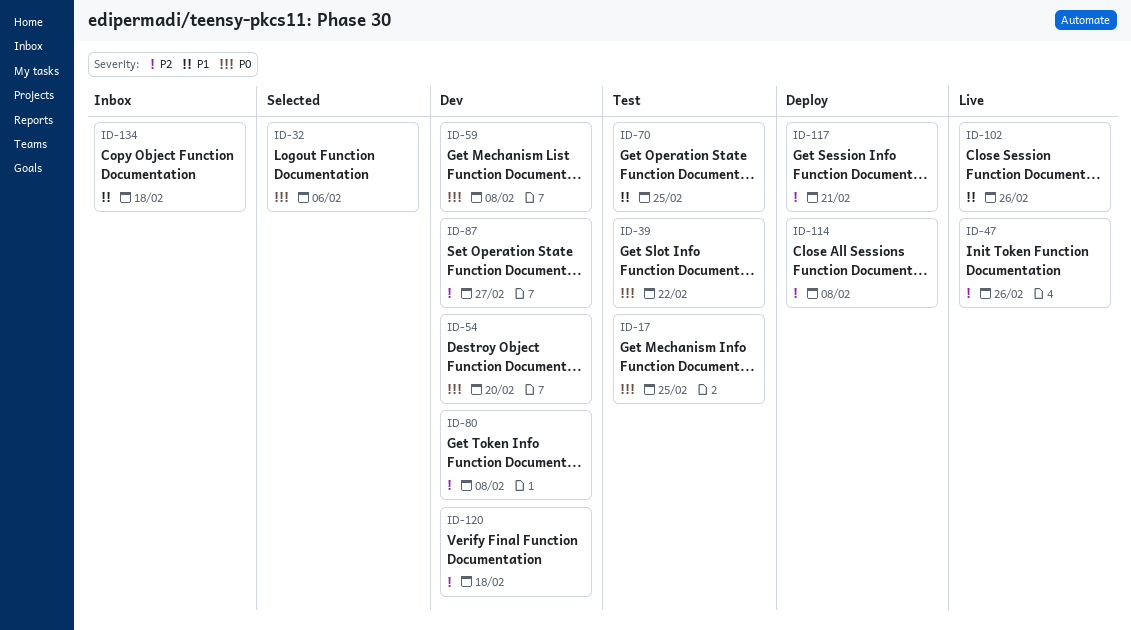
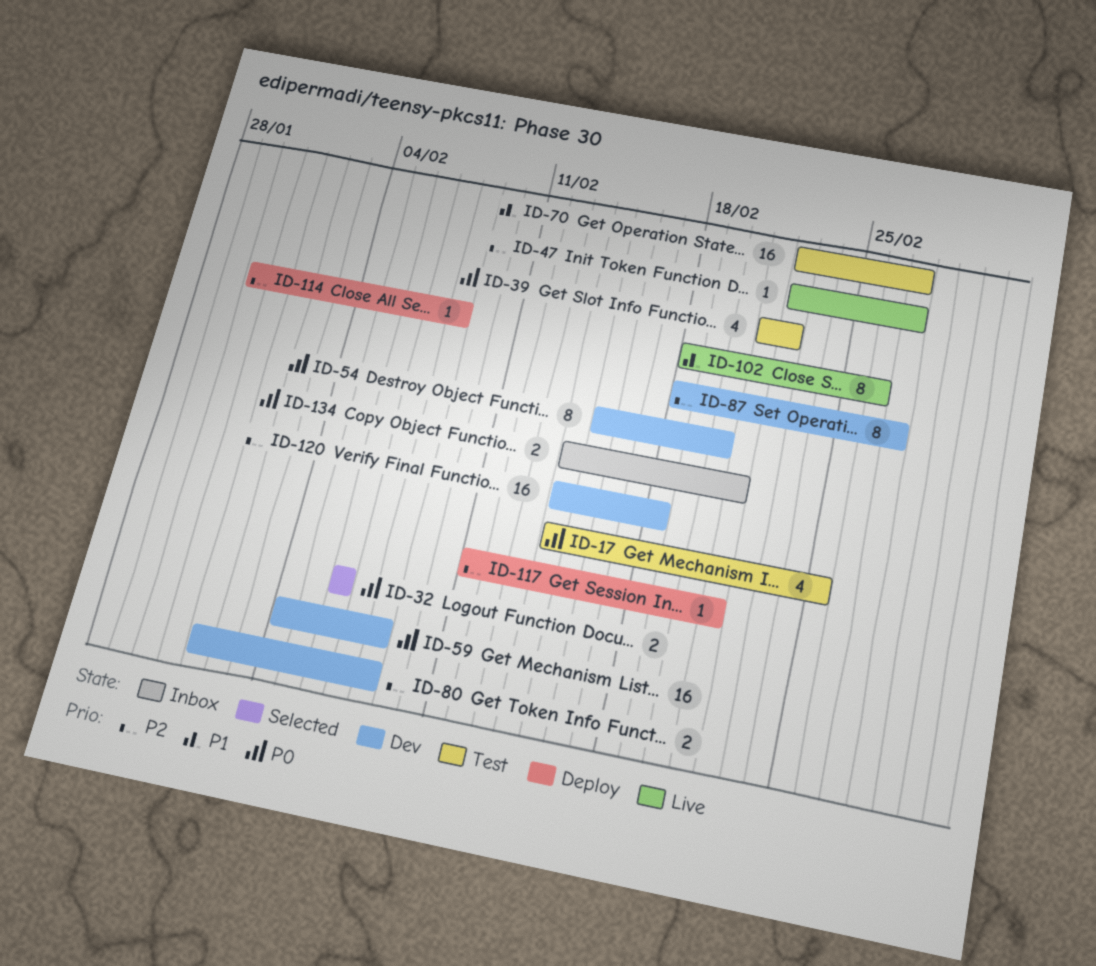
ID-47, due: Feb 26 -> Feb 27
ID-70, due: Feb 25 -> Feb 27
ID-134, priority: P1 -> P0
ID-134, due: Feb 18 -> Feb 21

